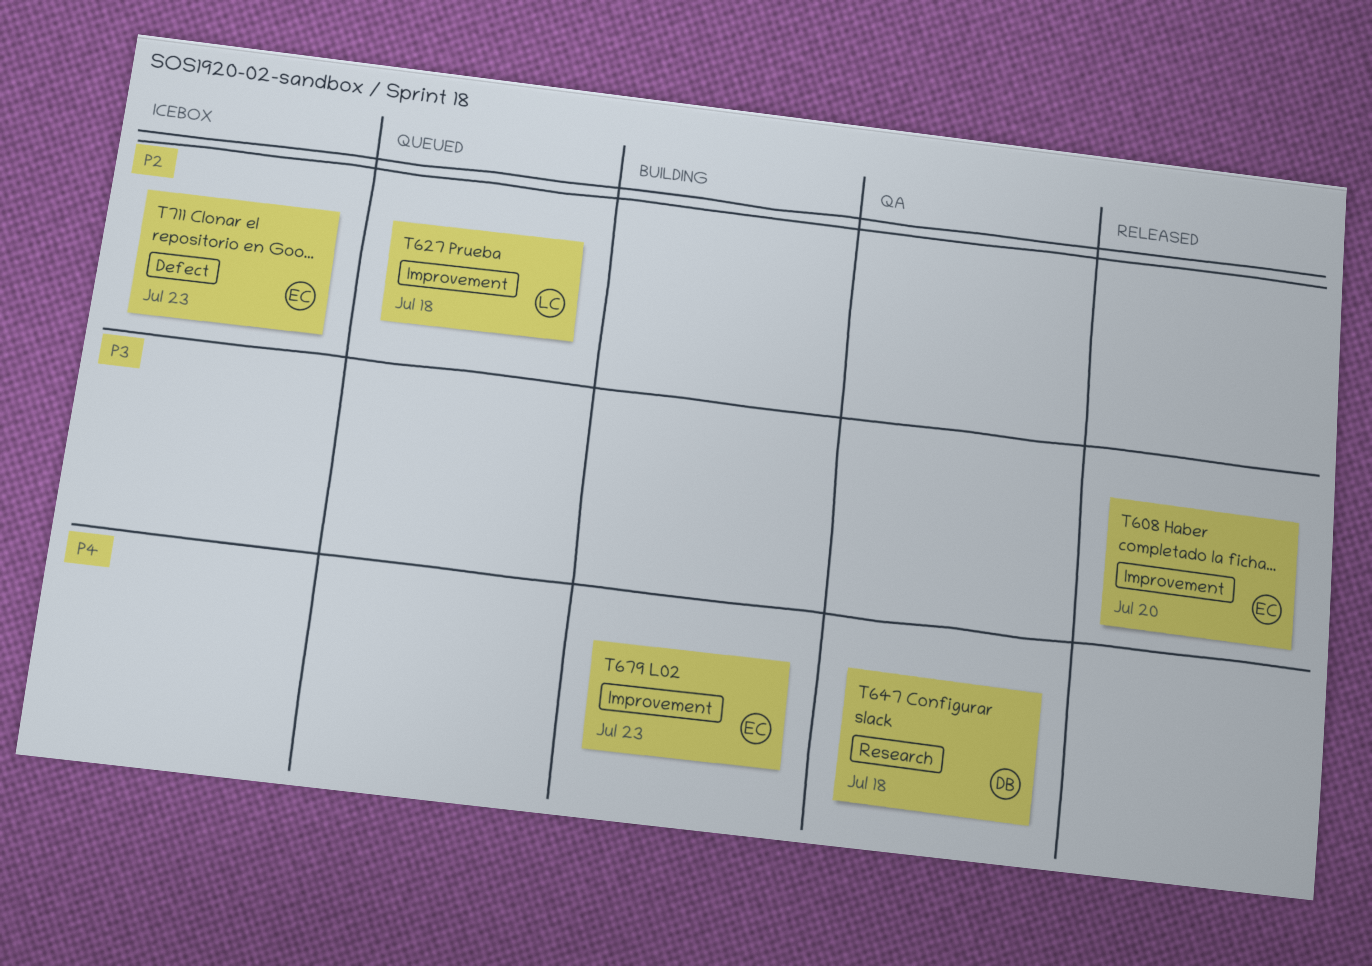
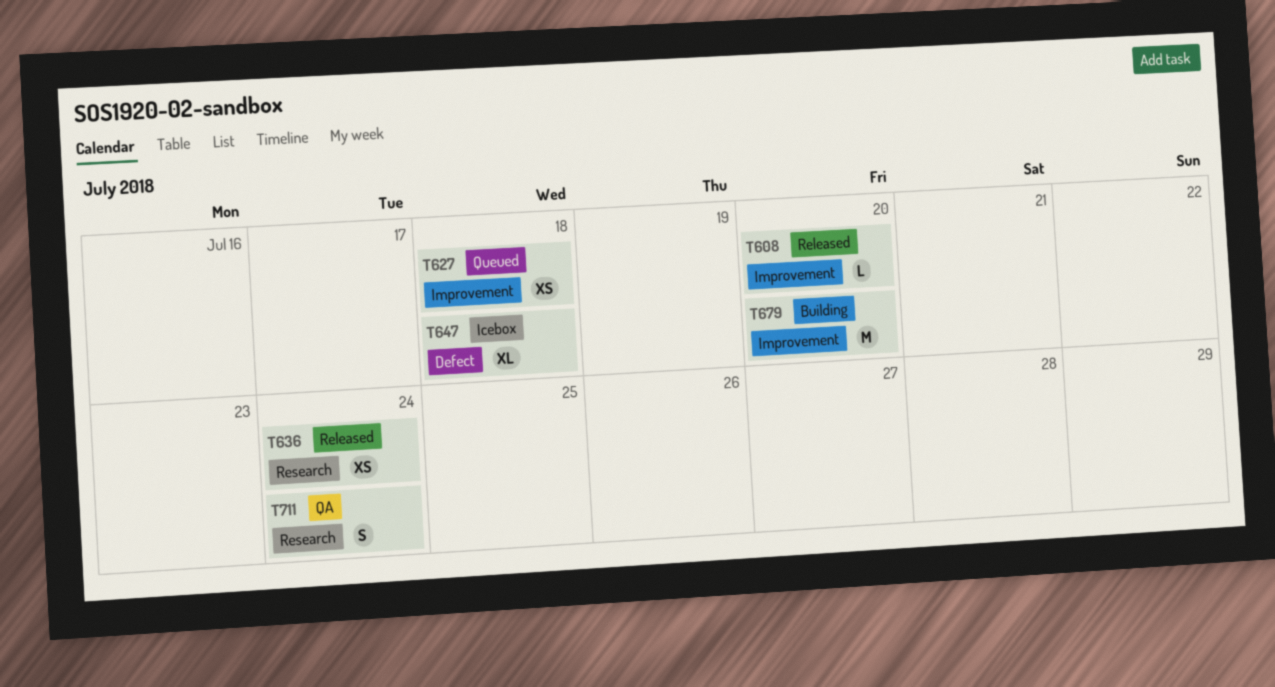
T636: none -> present
T647, status: QA -> Icebox
T647, label: Research -> Defect
T679, due: Jul 23 -> Jul 20
T711, status: Icebox -> QA
T711, label: Defect -> Research
T711, due: Jul 23 -> Jul 24

